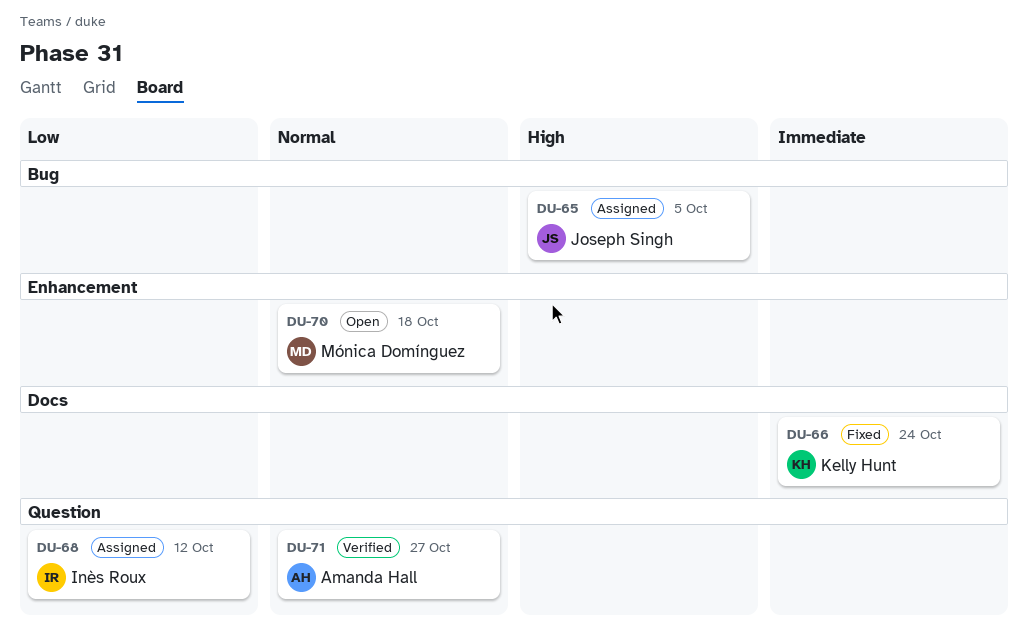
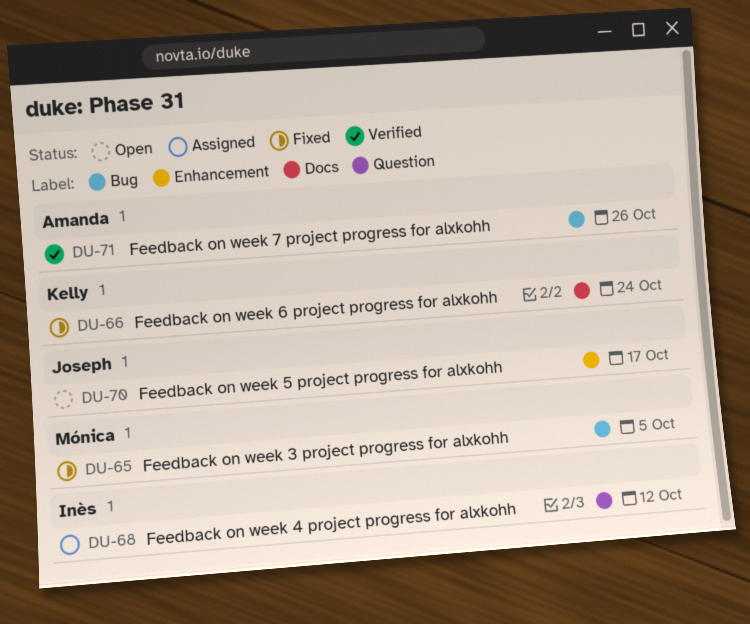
DU-65, status: Assigned -> Fixed
DU-65, owner: Joseph Singh -> Mónica Domínguez
DU-70, owner: Mónica Domínguez -> Joseph Singh
DU-70, due: Oct 18 -> Oct 17
DU-71, label: Question -> Bug
DU-71, due: Oct 27 -> Oct 26

